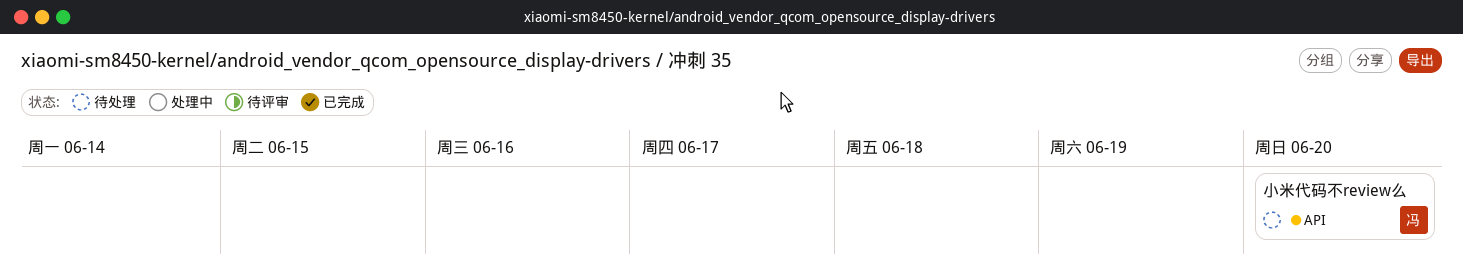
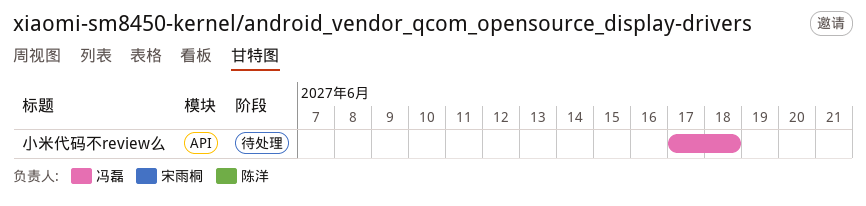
小米代码不review么, due: Jun 20 -> Jun 18

